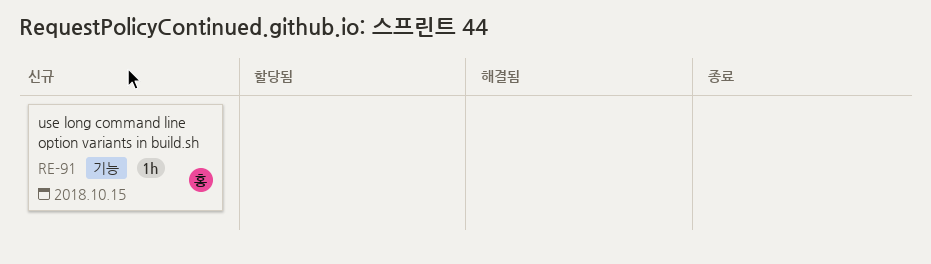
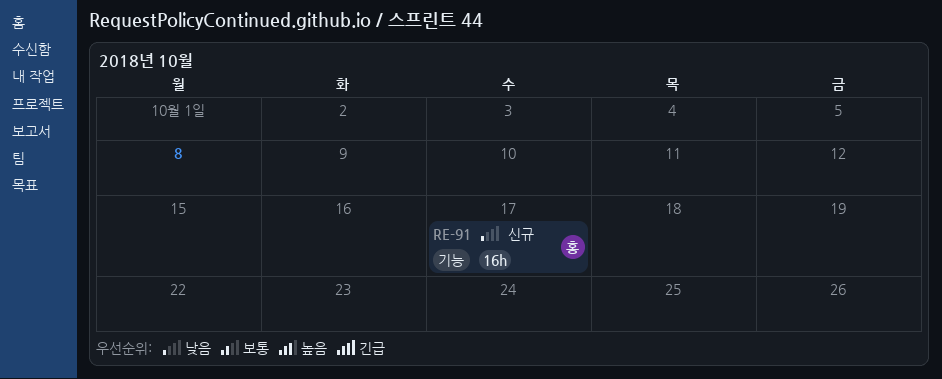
RE-91, estimate: 1h -> 16h
RE-91, due: Oct 15 -> Oct 17

